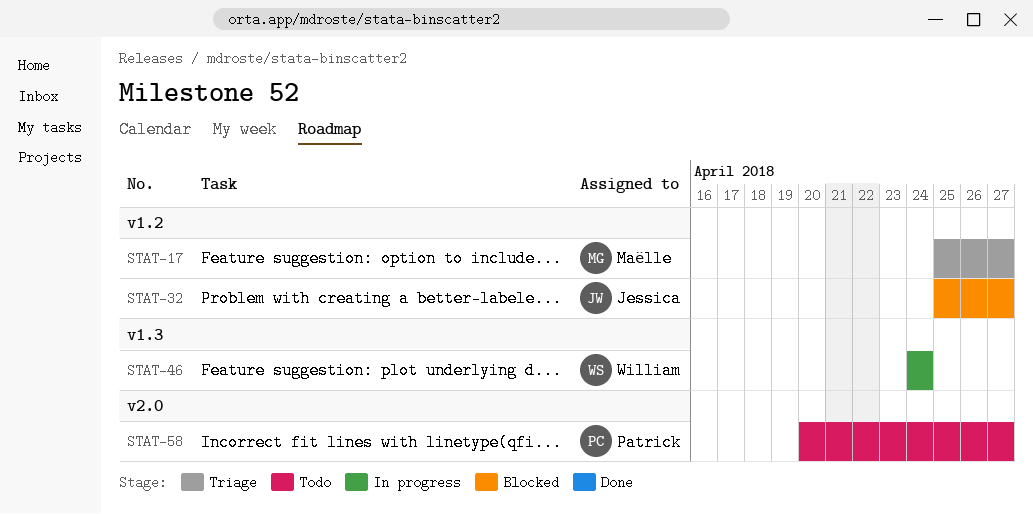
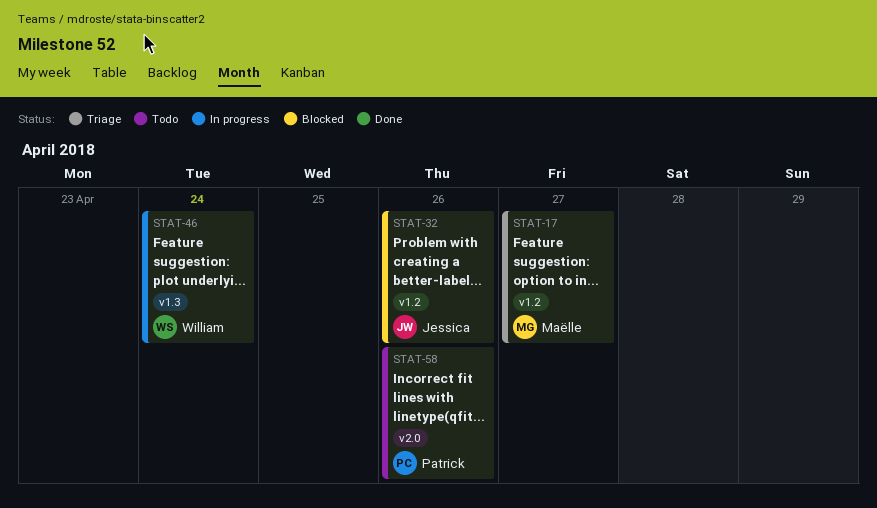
STAT-32, due: Apr 27 -> Apr 26
STAT-58, due: Apr 27 -> Apr 26

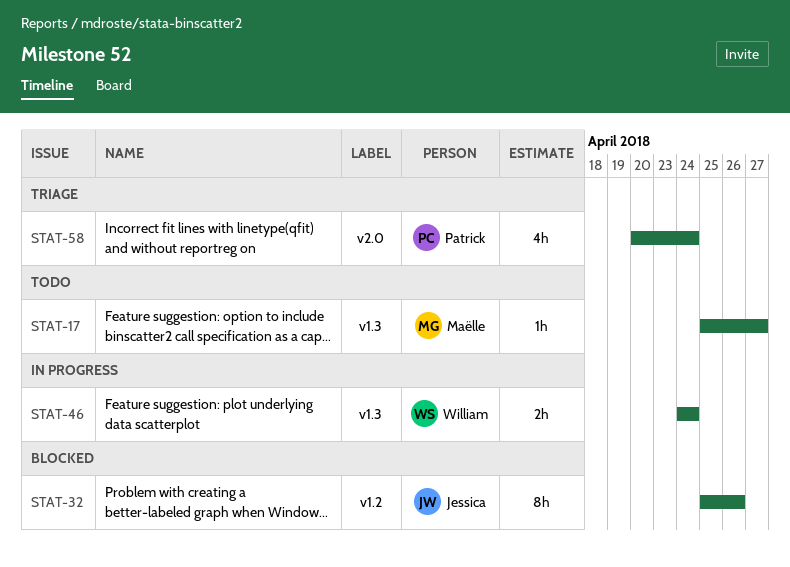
STAT-17, status: Triage -> Todo
STAT-17, label: v1.2 -> v1.3
STAT-58, status: Todo -> Triage
STAT-58, due: Apr 26 -> Apr 24

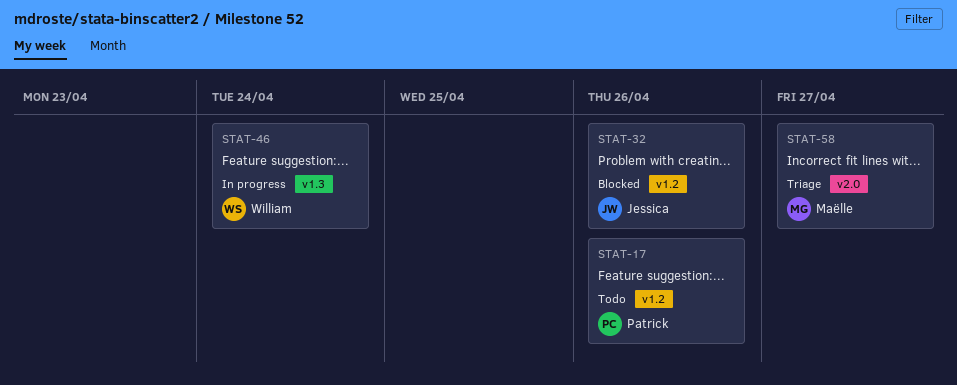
STAT-17, owner: Maëlle -> Patrick
STAT-17, label: v1.3 -> v1.2
STAT-17, due: Apr 27 -> Apr 26
STAT-58, owner: Patrick -> Maëlle
STAT-58, due: Apr 24 -> Apr 27

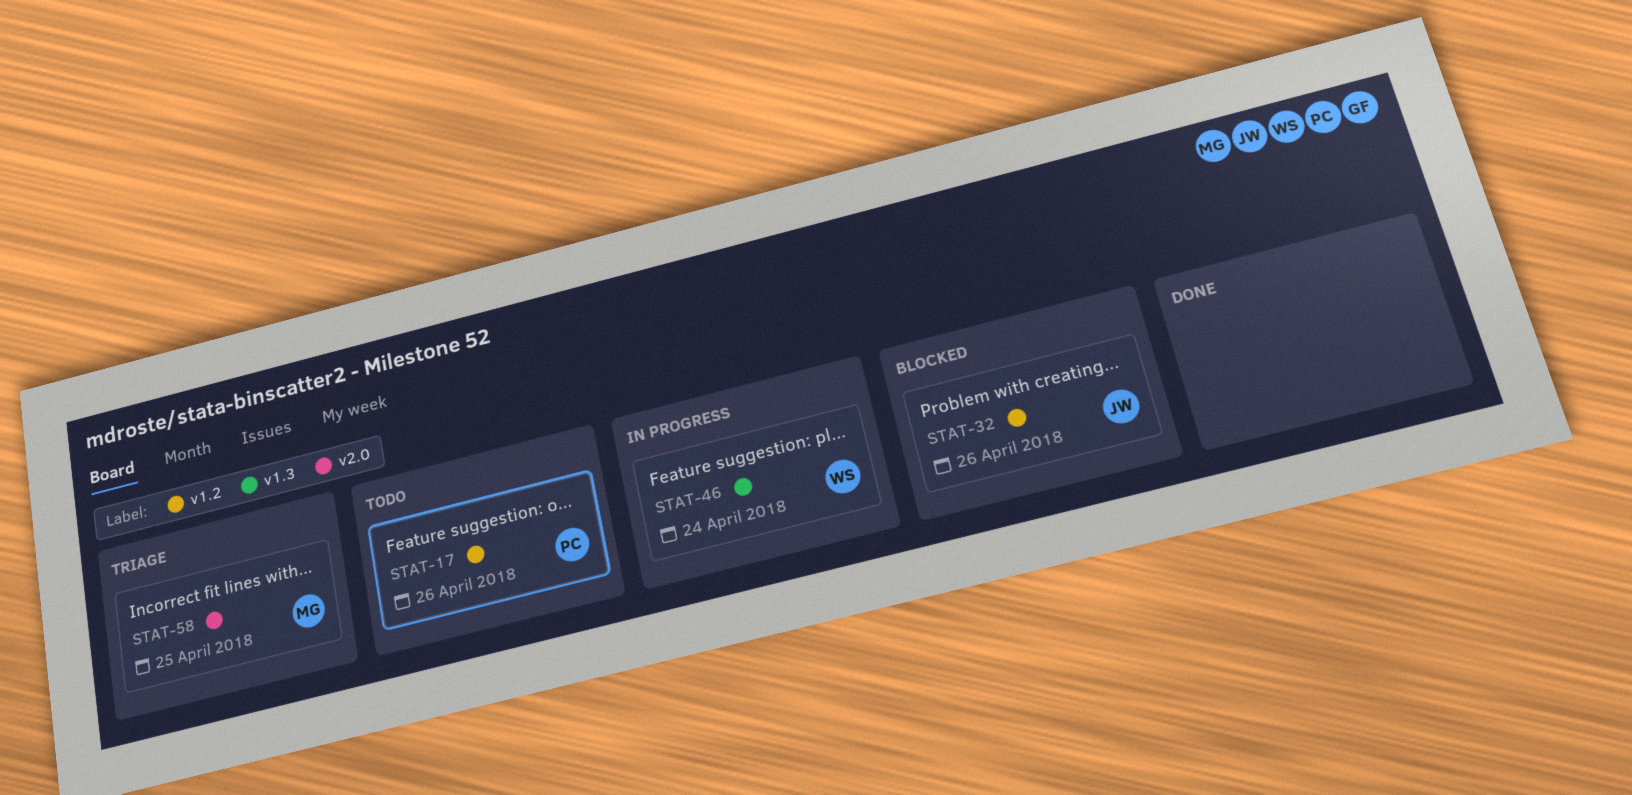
STAT-58, due: Apr 27 -> Apr 25

